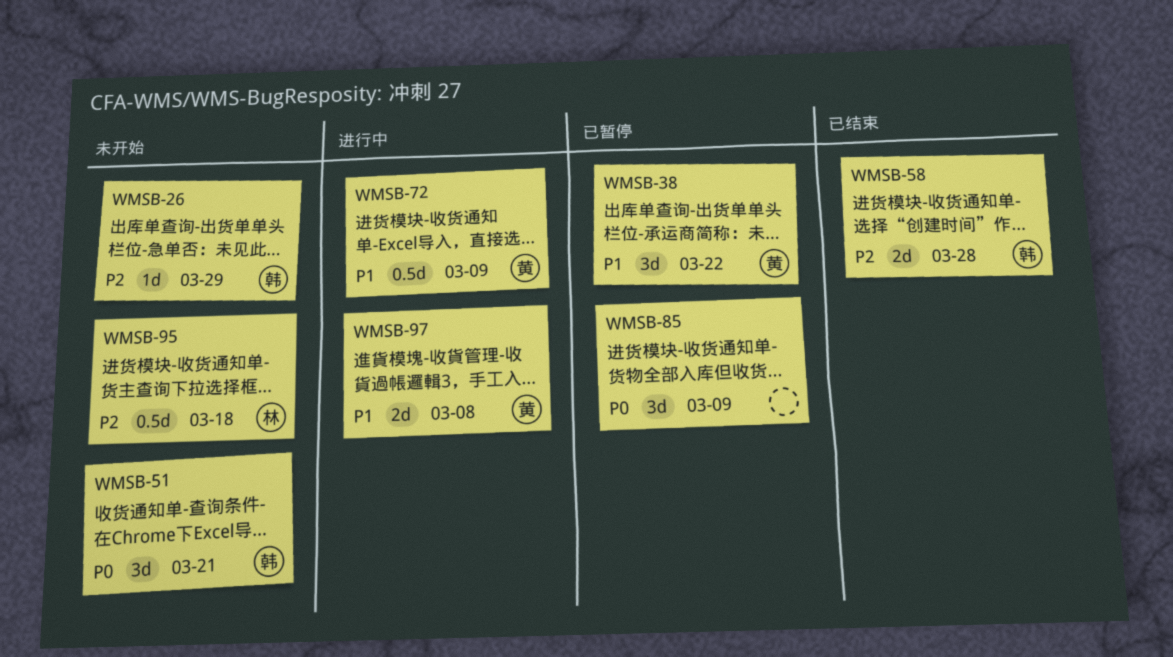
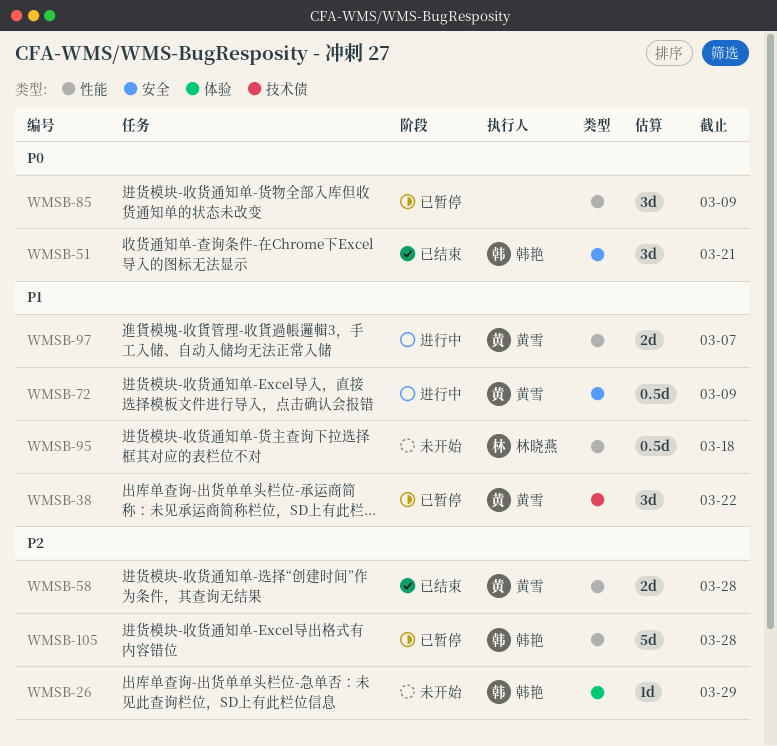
WMSB-51, status: 未开始 -> 已结束
WMSB-58, owner: 韩艳 -> 黄雪
WMSB-95, priority: P2 -> P1
WMSB-97, due: Mar 8 -> Mar 7
WMSB-105: none -> present

